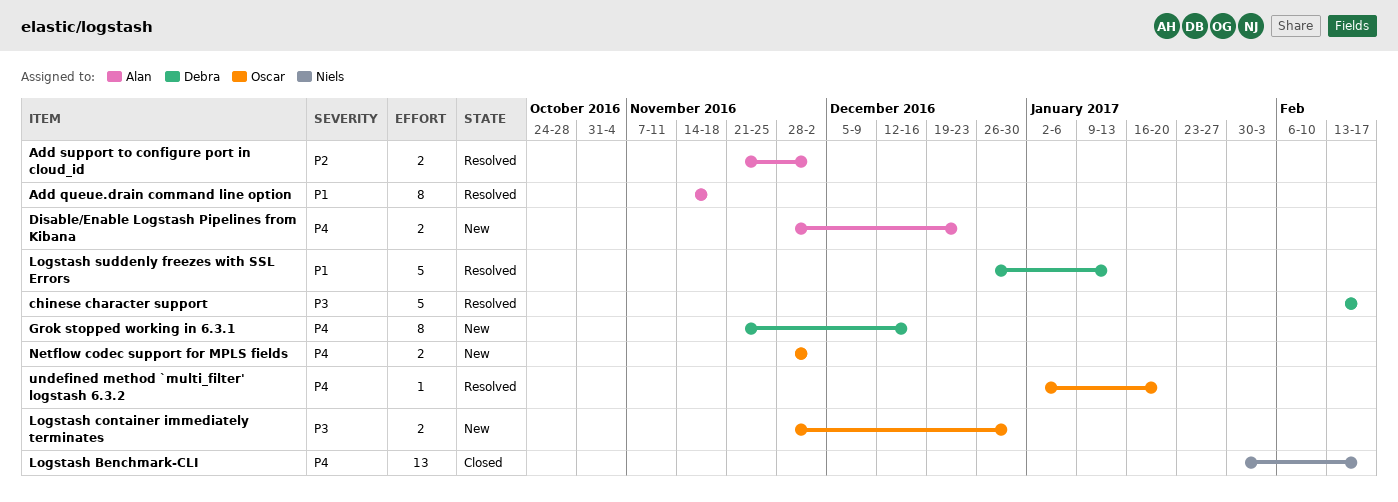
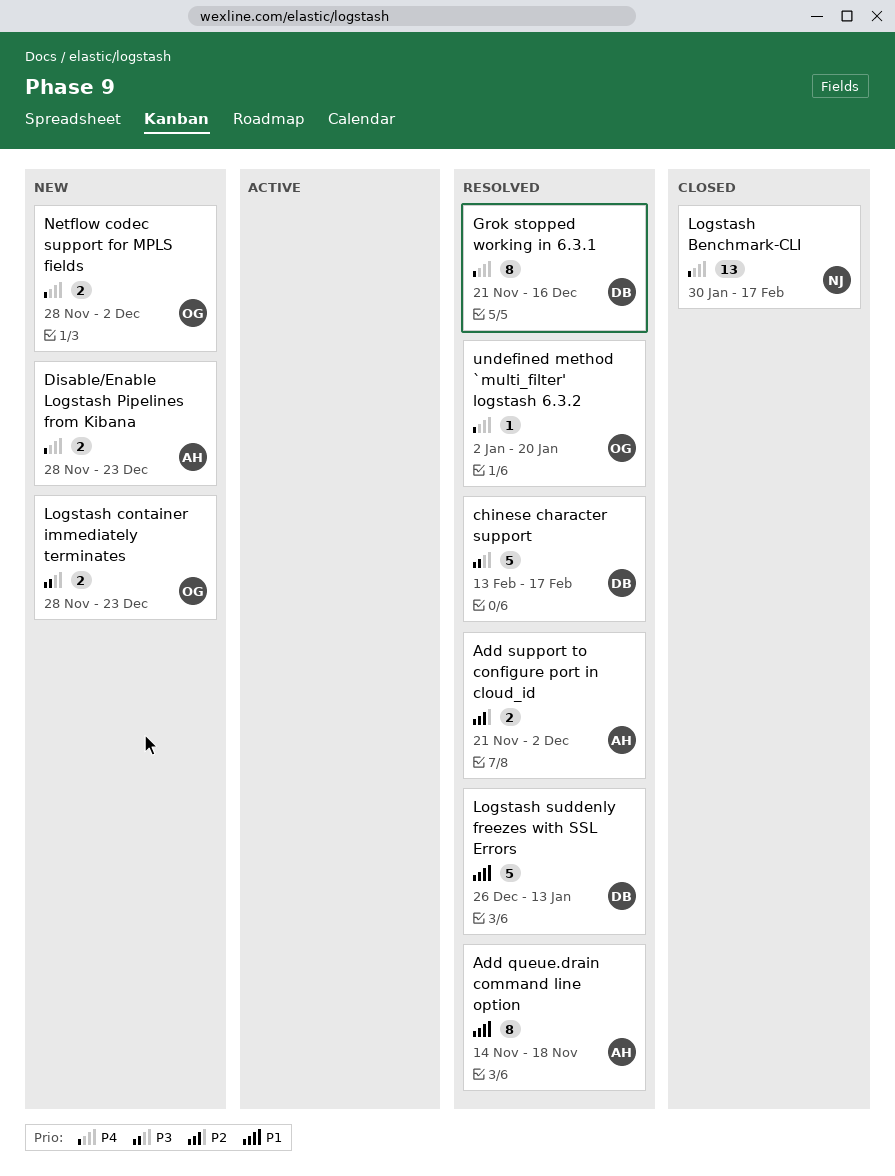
Grok stopped working in 6.3.1, status: New -> Resolved
Logstash container immediately terminates, due: Dec 30 -> Dec 23

